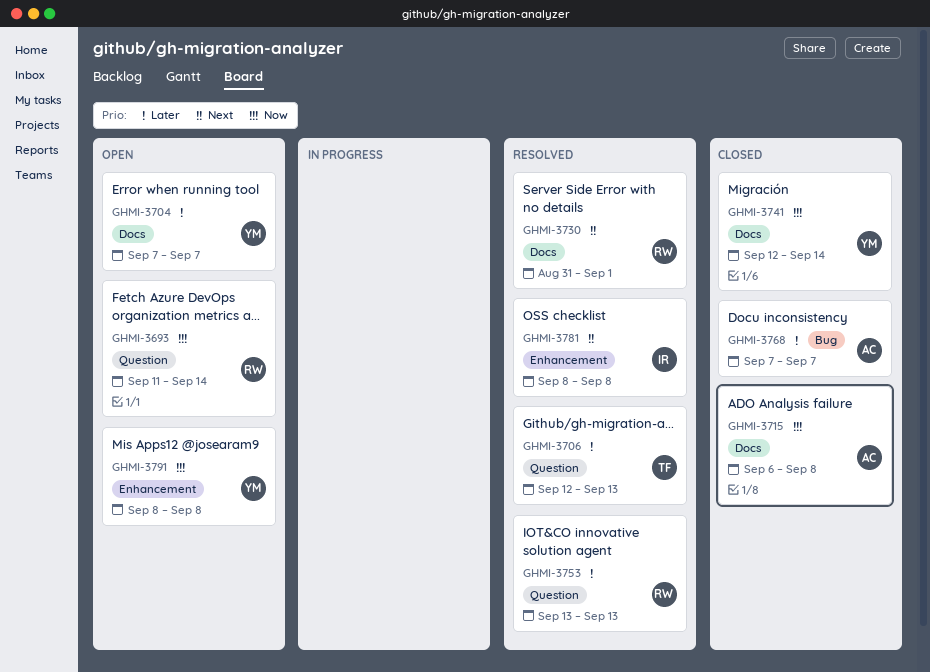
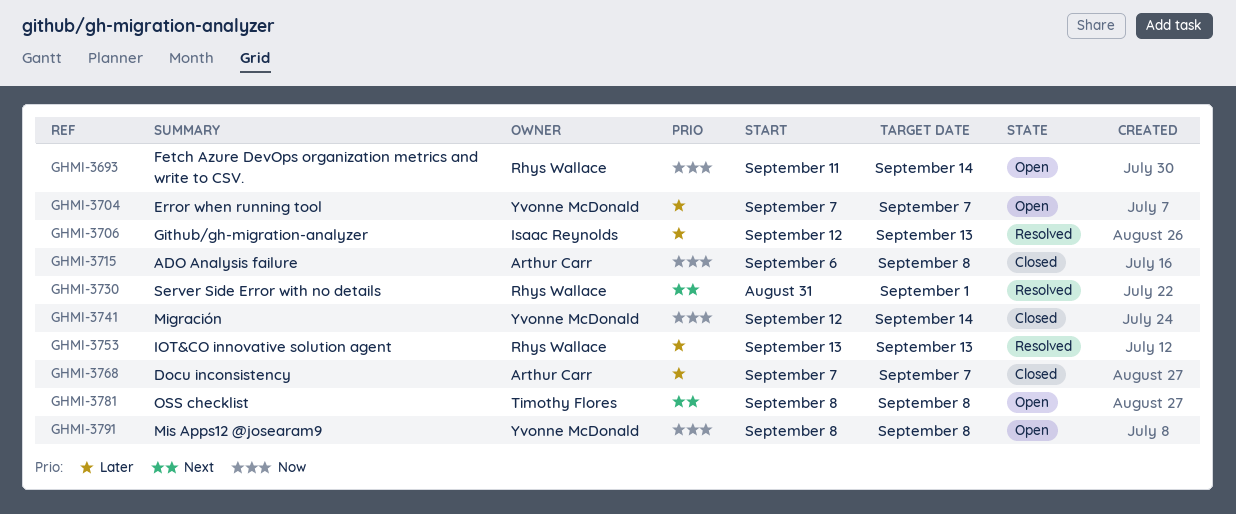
GHMI-3706, owner: Timothy Flores -> Isaac Reynolds
GHMI-3781, status: Resolved -> Open
GHMI-3781, owner: Isaac Reynolds -> Timothy Flores

